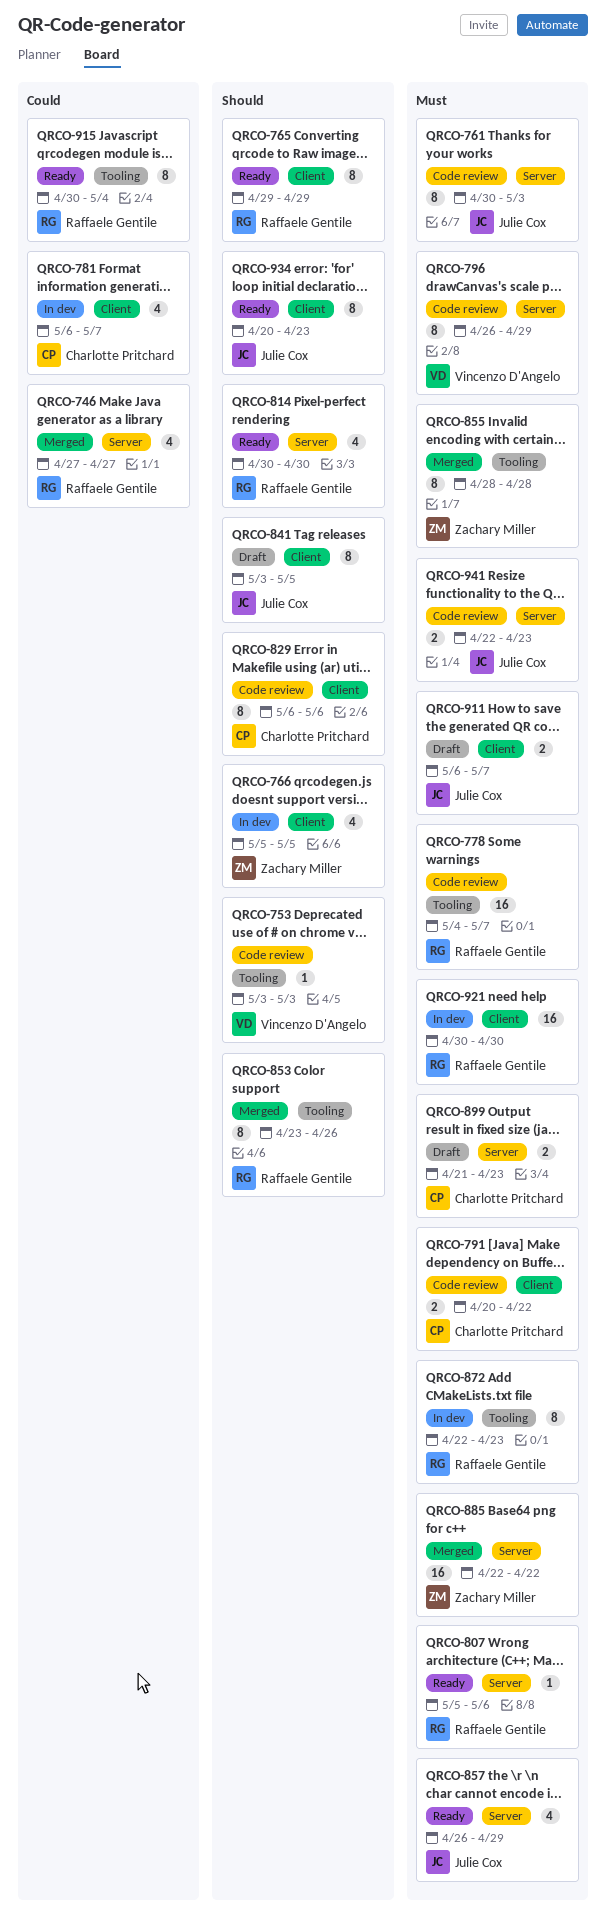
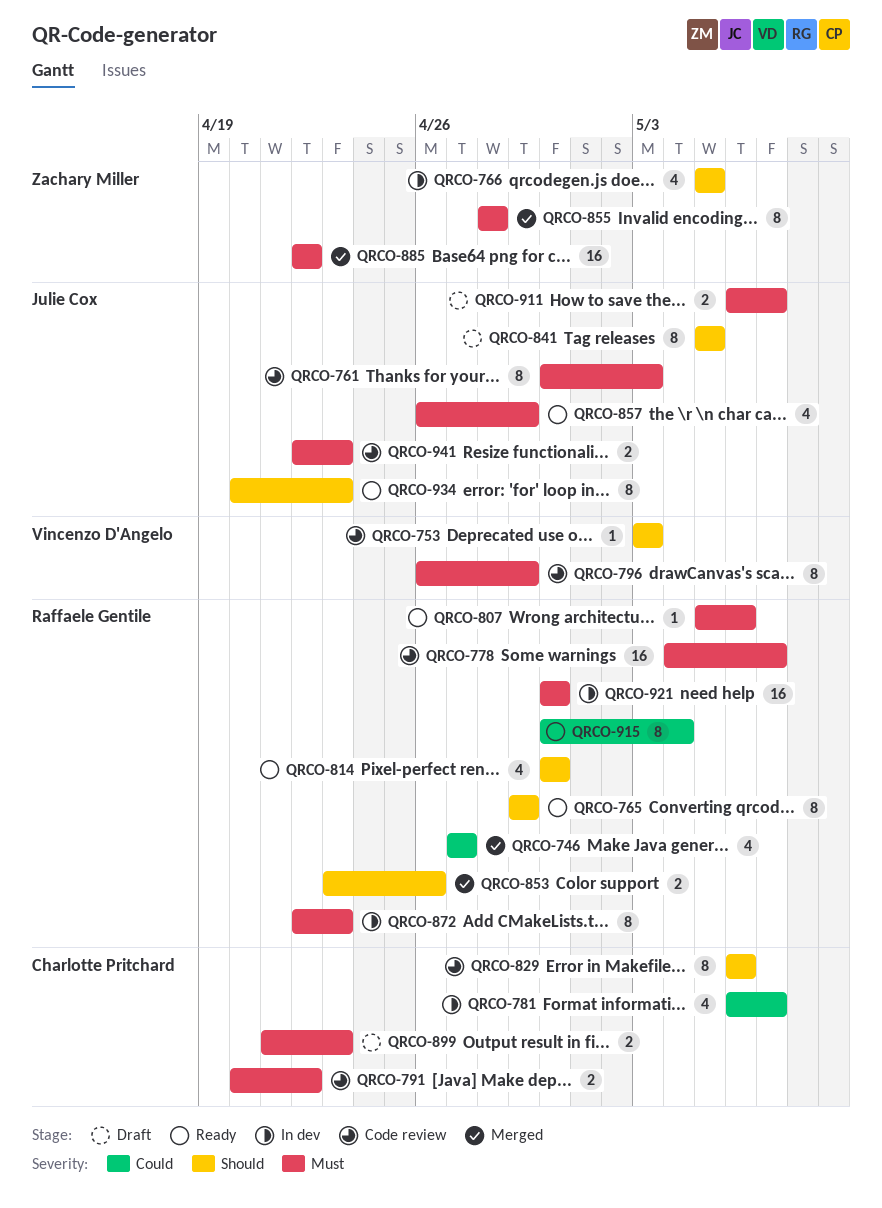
QRCO-841, start: May 3 -> May 5
QRCO-853, estimate: 8 -> 2

